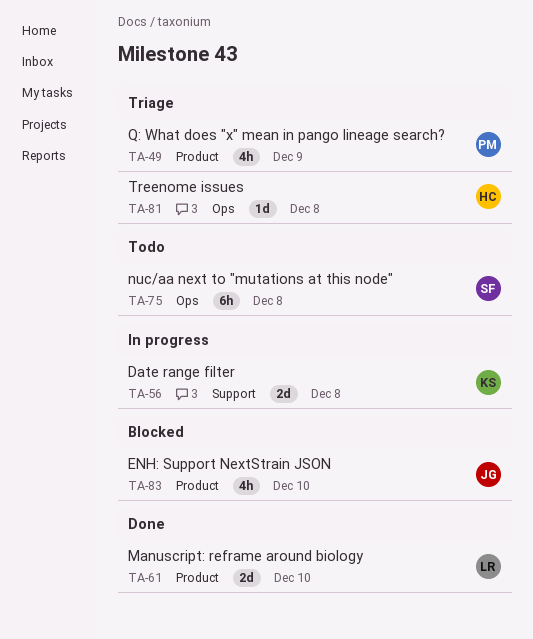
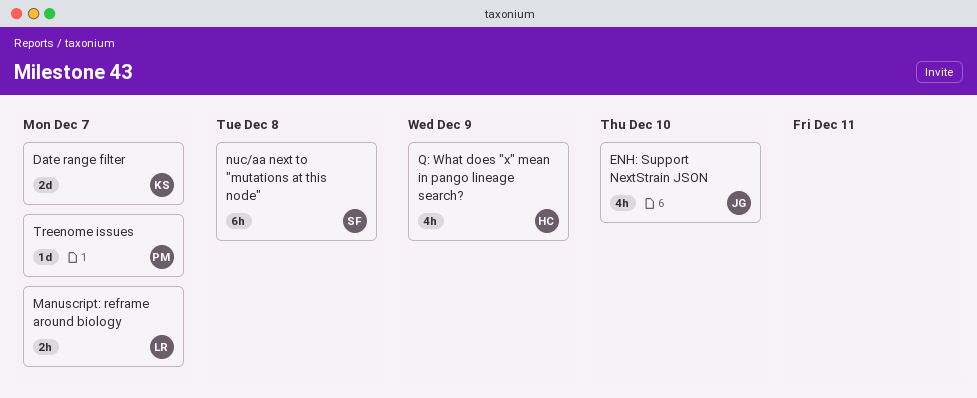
Date range filter, due: Dec 8 -> Dec 7
Manuscript: reframe around biology, estimate: 2d -> 2h
Manuscript: reframe around biology, due: Dec 10 -> Dec 7
Q: What does "x" mean in pango lineage search?, owner: PM -> HC
Treenome issues, owner: HC -> PM
Treenome issues, due: Dec 8 -> Dec 7

